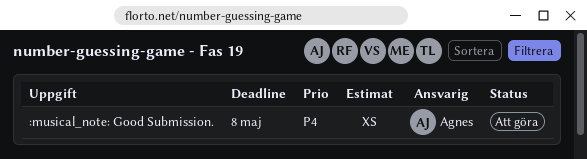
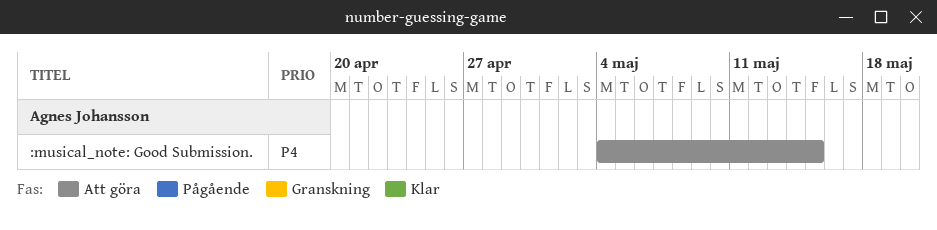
:musical_note: Good Submission., due: May 8 -> May 15

